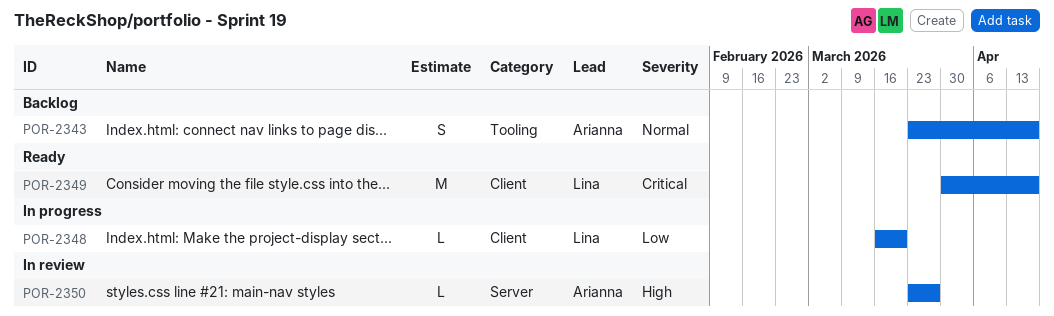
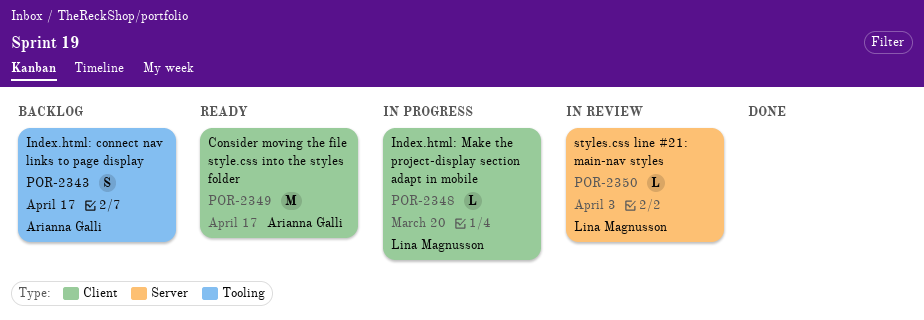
POR-2349, owner: Lina Magnusson -> Arianna Galli
POR-2350, owner: Arianna Galli -> Lina Magnusson
POR-2350, due: Mar 27 -> Apr 3

